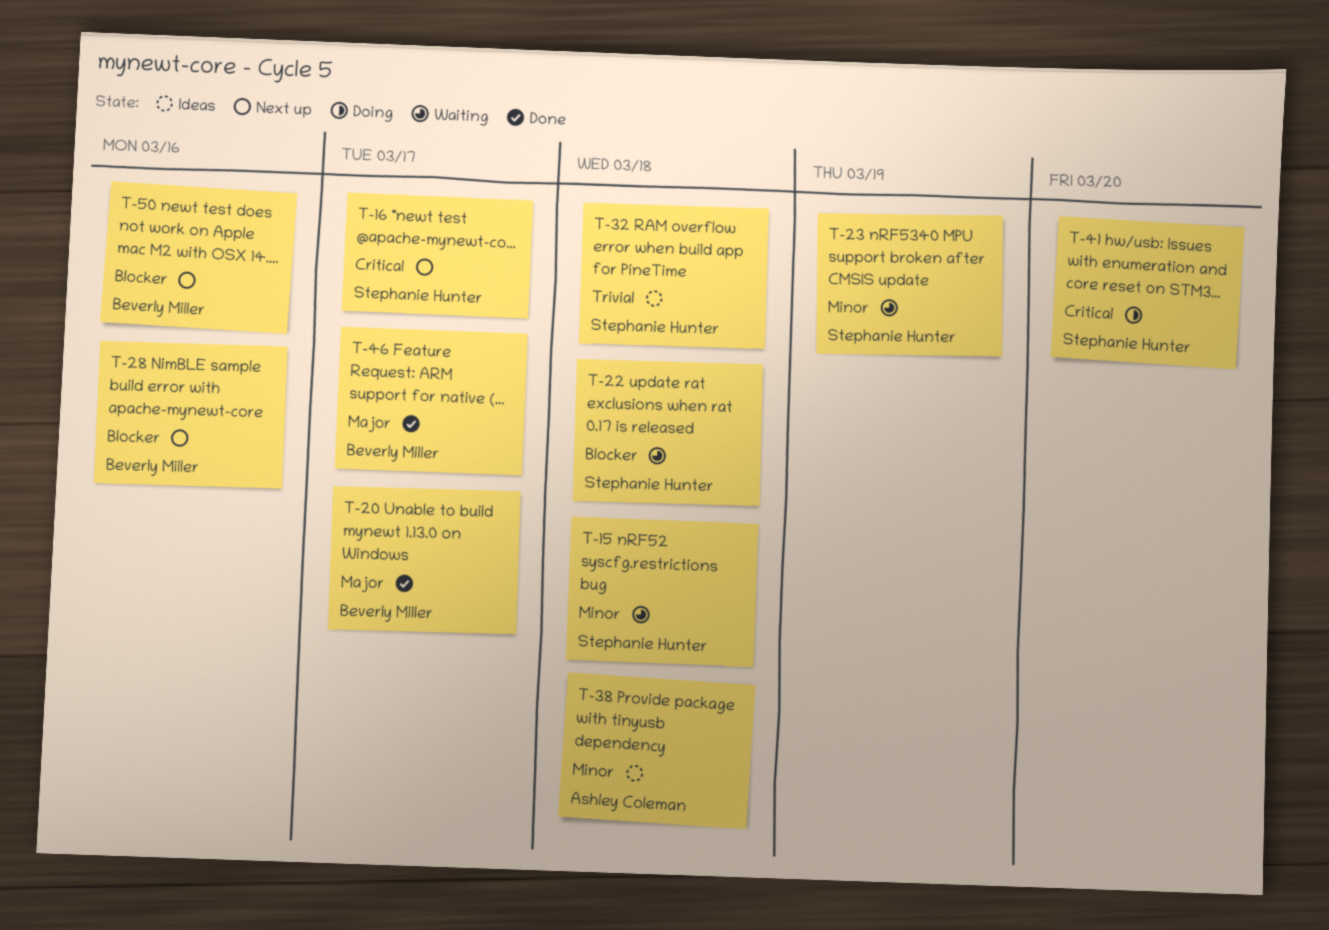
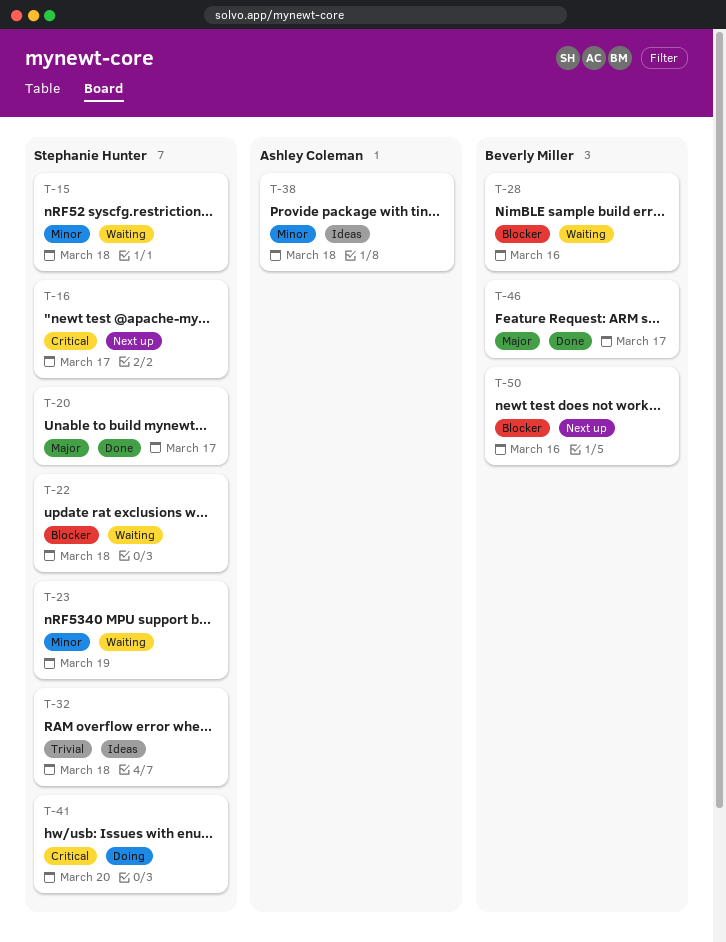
T-20, owner: Beverly Miller -> Stephanie Hunter
T-28, status: Next up -> Waiting

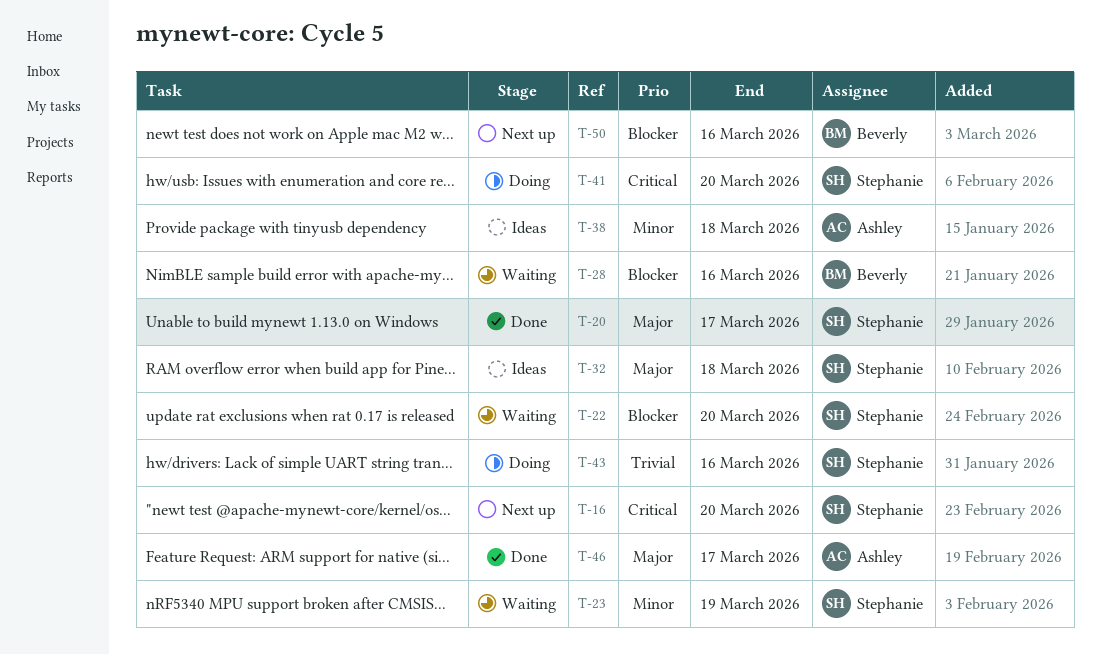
T-15: present -> none
T-16, due: Mar 17 -> Mar 20
T-22, due: Mar 18 -> Mar 20
T-32, priority: Trivial -> Major
T-43: none -> present
T-46, owner: Beverly Miller -> Ashley Coleman

